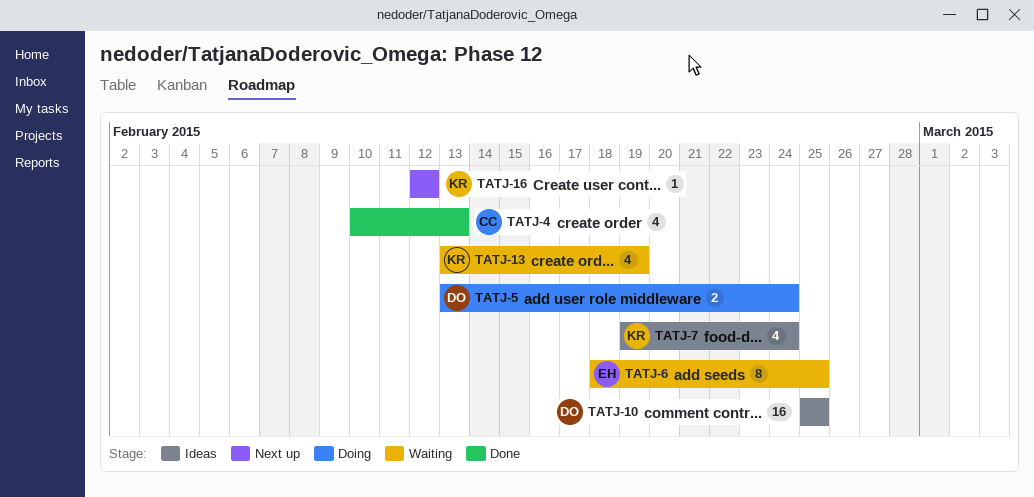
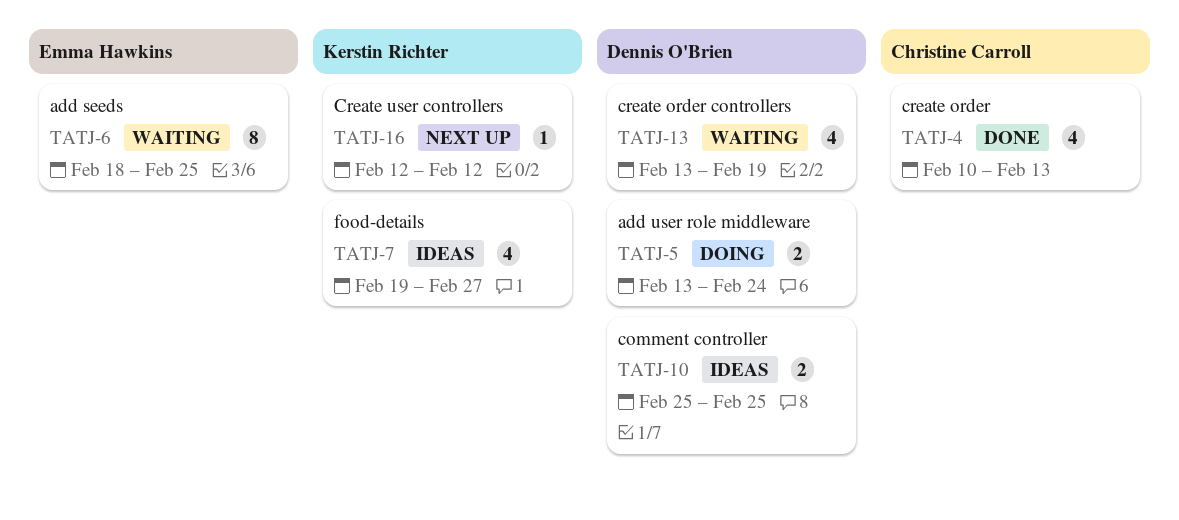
TATJ-7, due: Feb 24 -> Feb 27
TATJ-10, estimate: 16 -> 2
TATJ-13, owner: Kerstin Richter -> Dennis O'Brien

